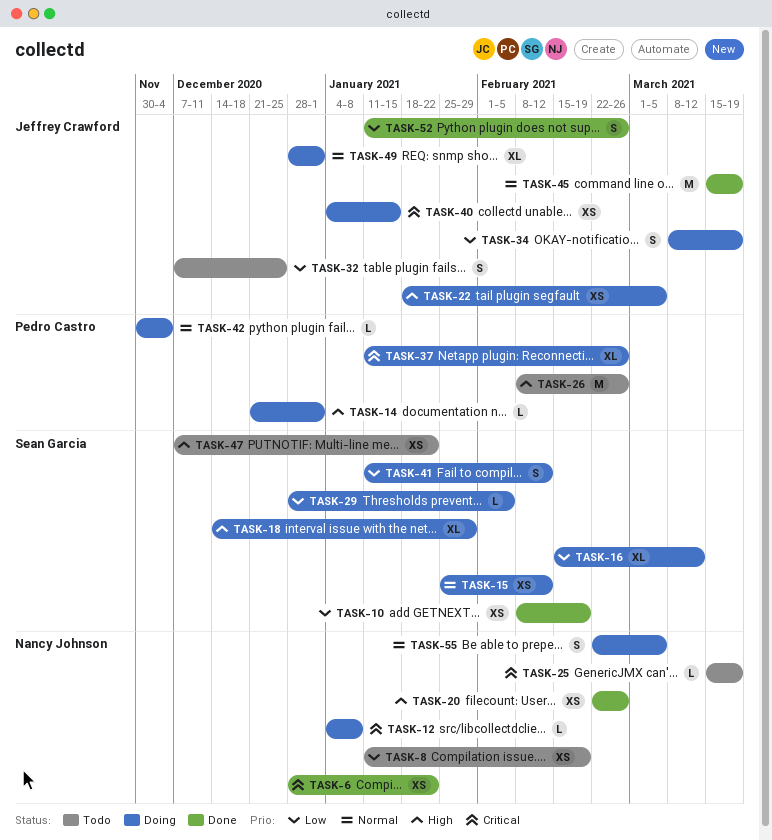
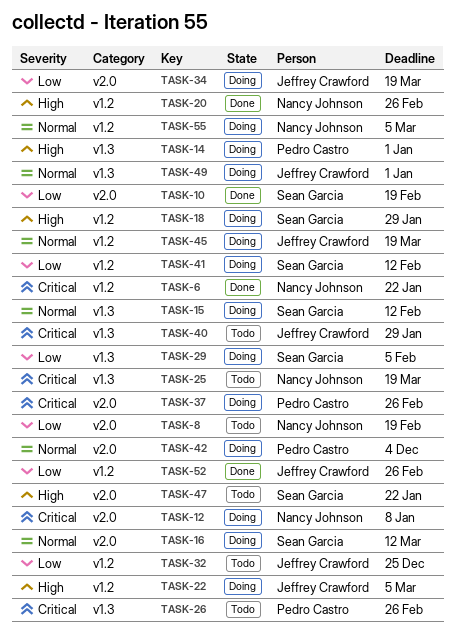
TASK-16, priority: Low -> Normal
TASK-26, priority: High -> Critical
TASK-40, status: Doing -> Todo
TASK-40, due: Jan 15 -> Jan 29
TASK-45, status: Done -> Doing

